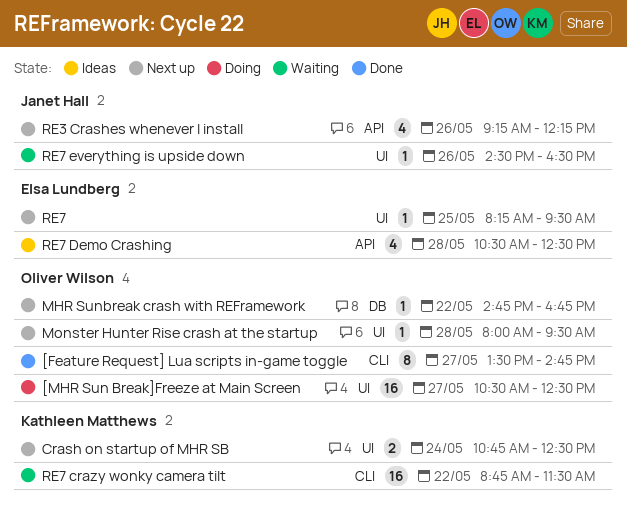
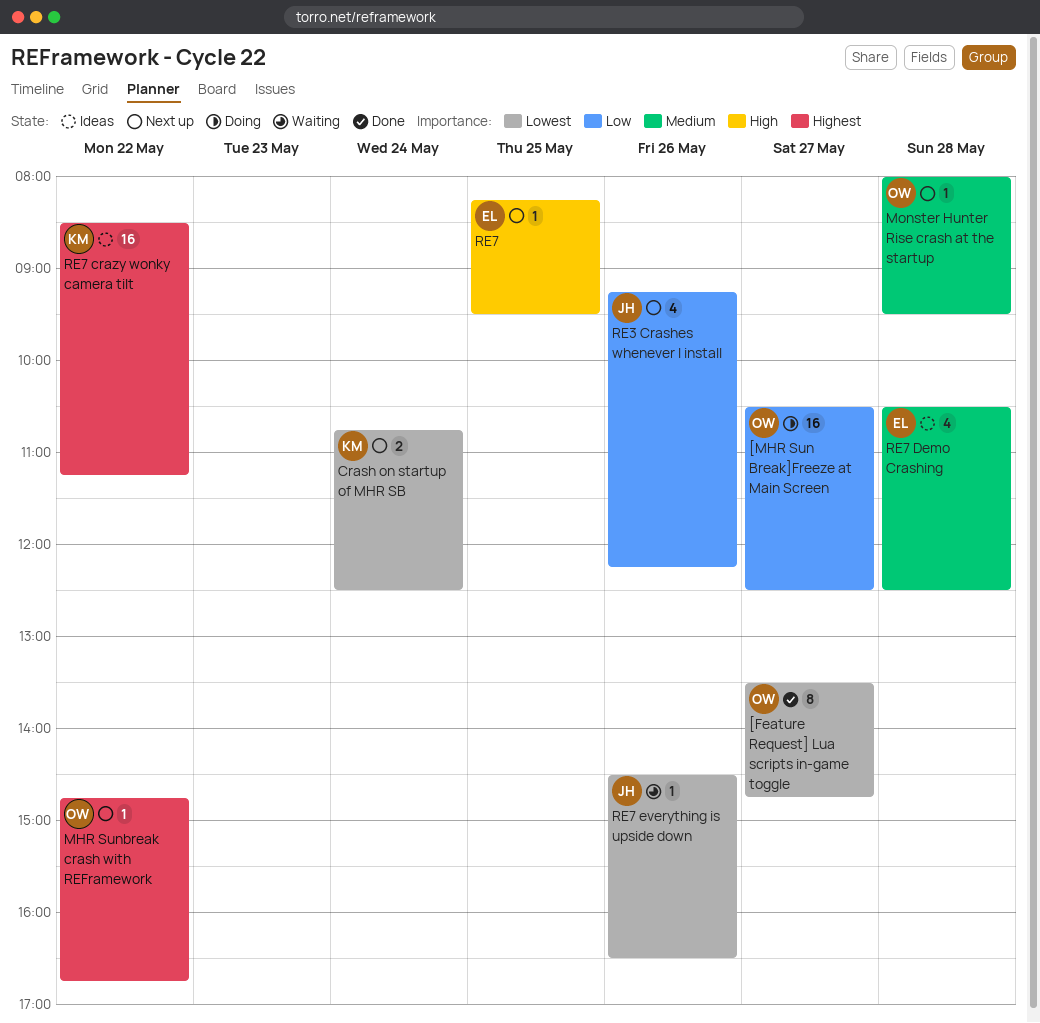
RE7 crazy wonky camera tilt, status: Waiting -> Ideas
RE7 crazy wonky camera tilt, begins: 08:45 -> 08:30
RE7 crazy wonky camera tilt, ends: 11:30 -> 11:15

